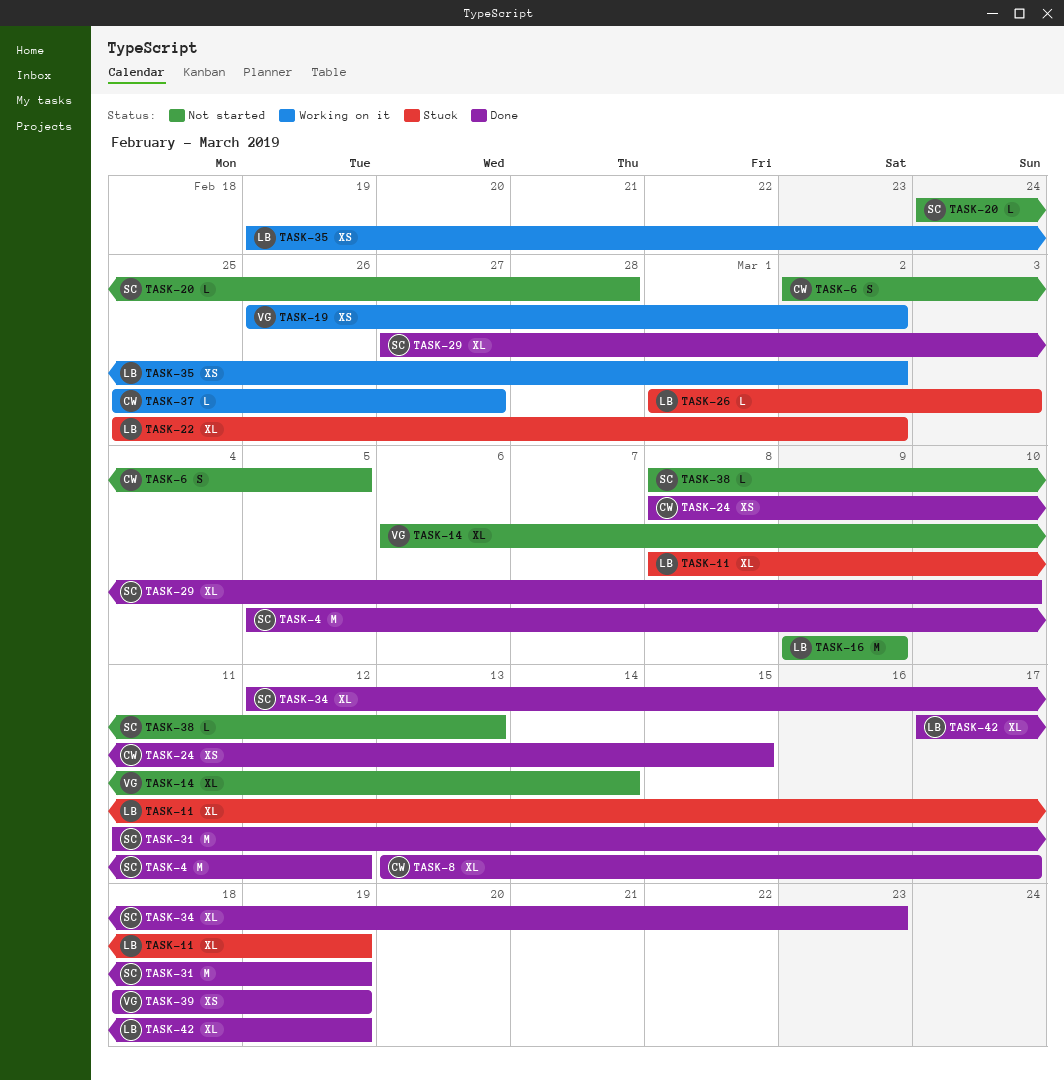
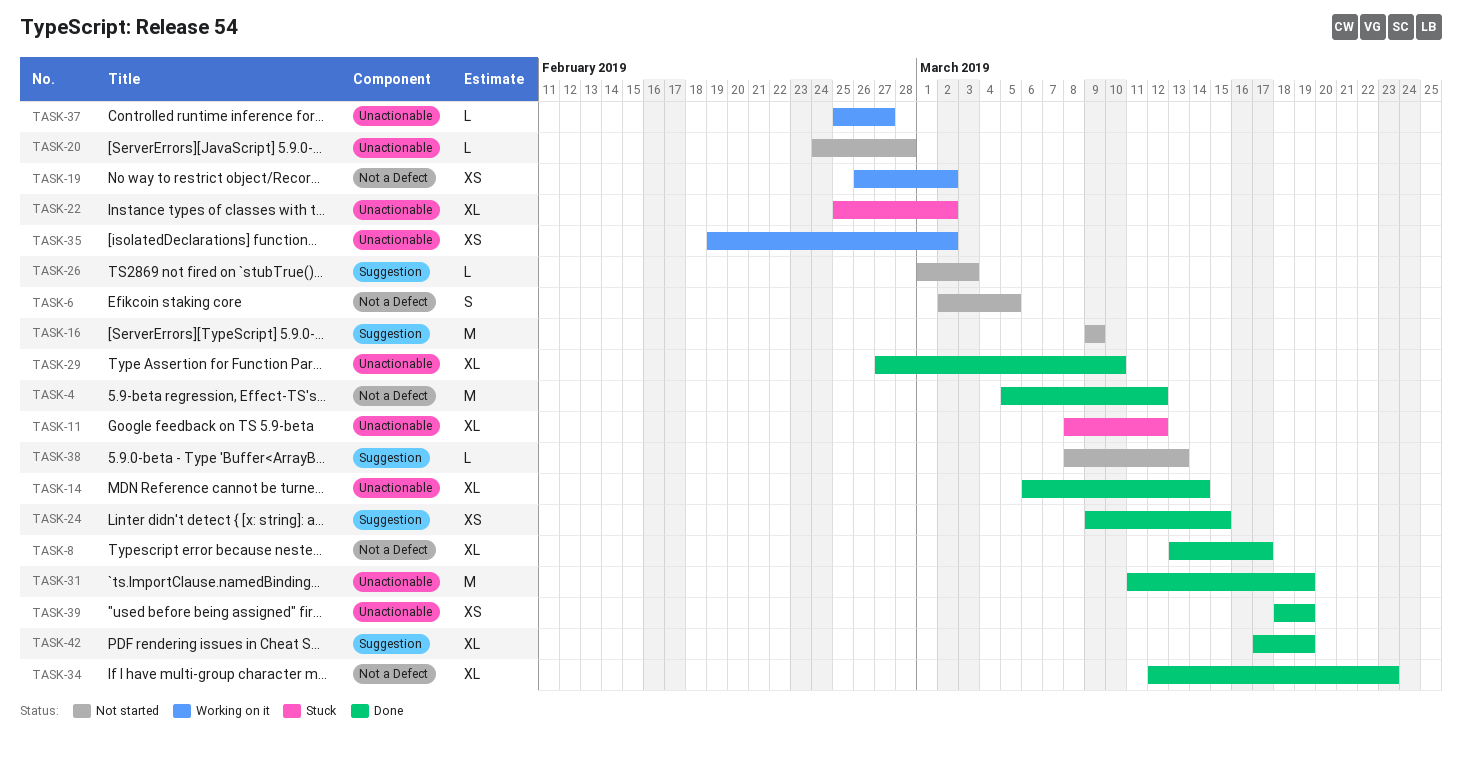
TASK-11, due: Mar 19 -> Mar 12
TASK-14, status: Not started -> Done
TASK-24, start: Mar 8 -> Mar 9
TASK-26, status: Stuck -> Not started

